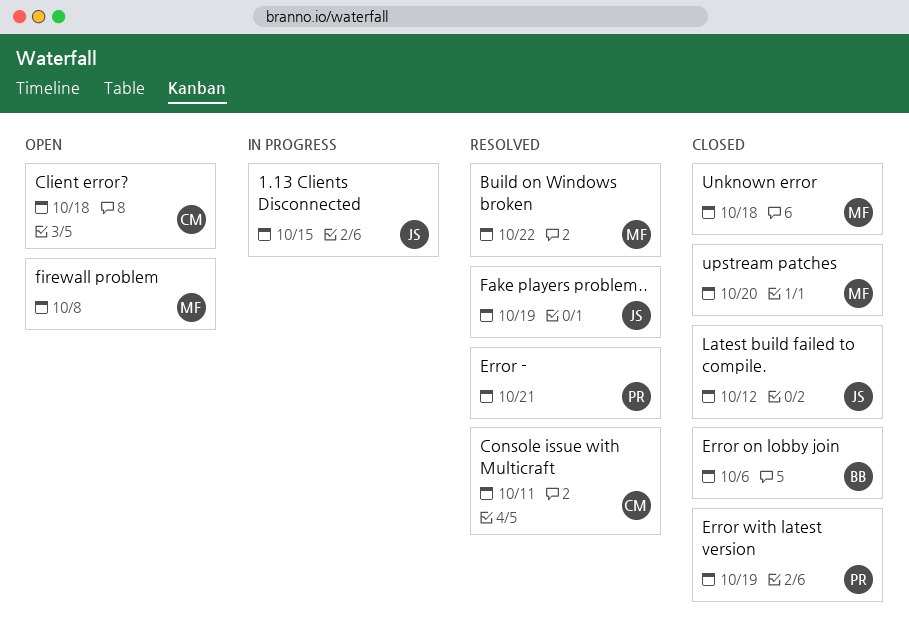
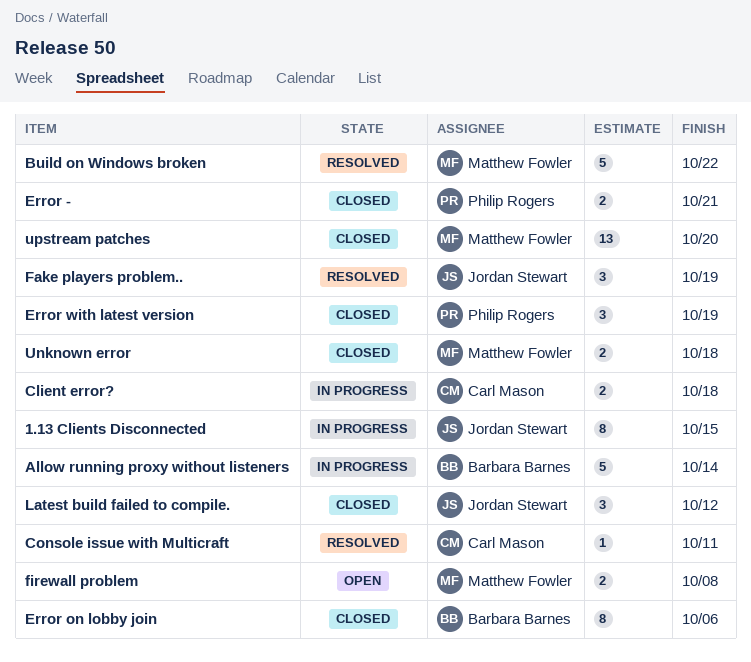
Allow running proxy without listeners: none -> present
Client error?, status: Open -> In progress
Error -, status: Resolved -> Closed

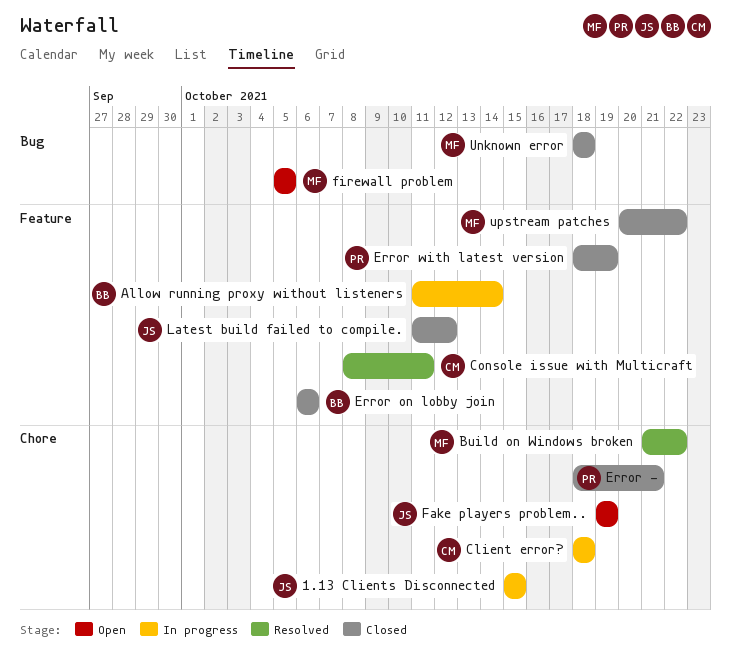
Fake players problem.., status: Resolved -> Open
firewall problem, due: Oct 8 -> Oct 5
upstream patches, due: Oct 20 -> Oct 22

